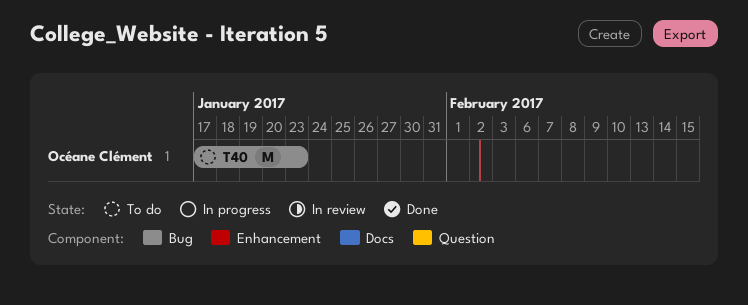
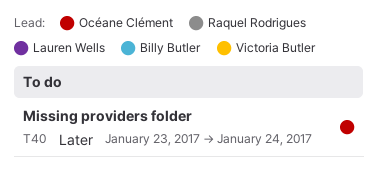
T40, start: Jan 17 -> Jan 23
T40, due: Jan 23 -> Jan 24

